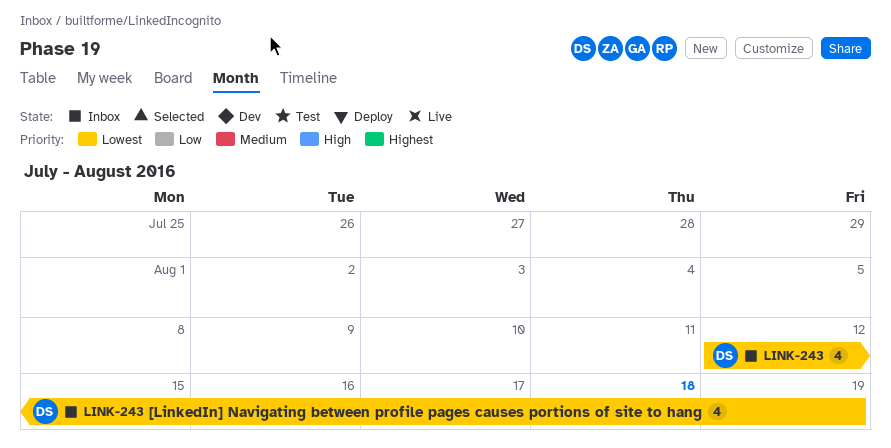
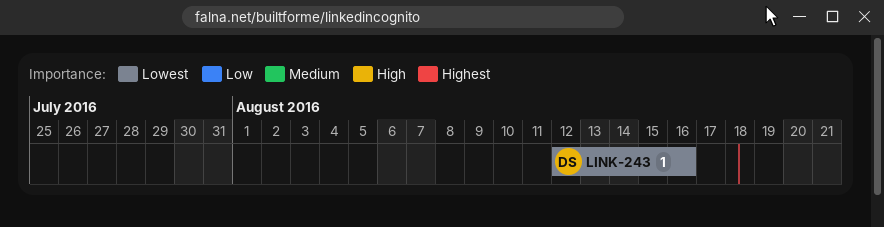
LINK-243, estimate: 4 -> 1
LINK-243, due: Aug 19 -> Aug 16

